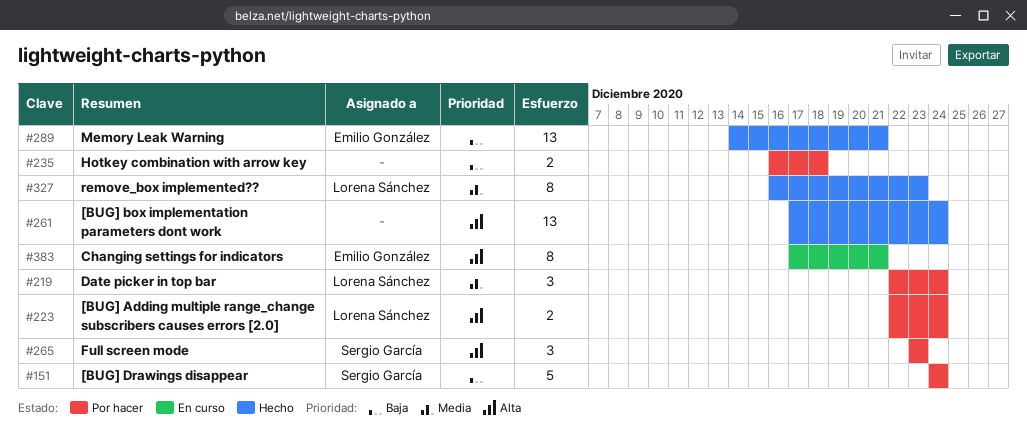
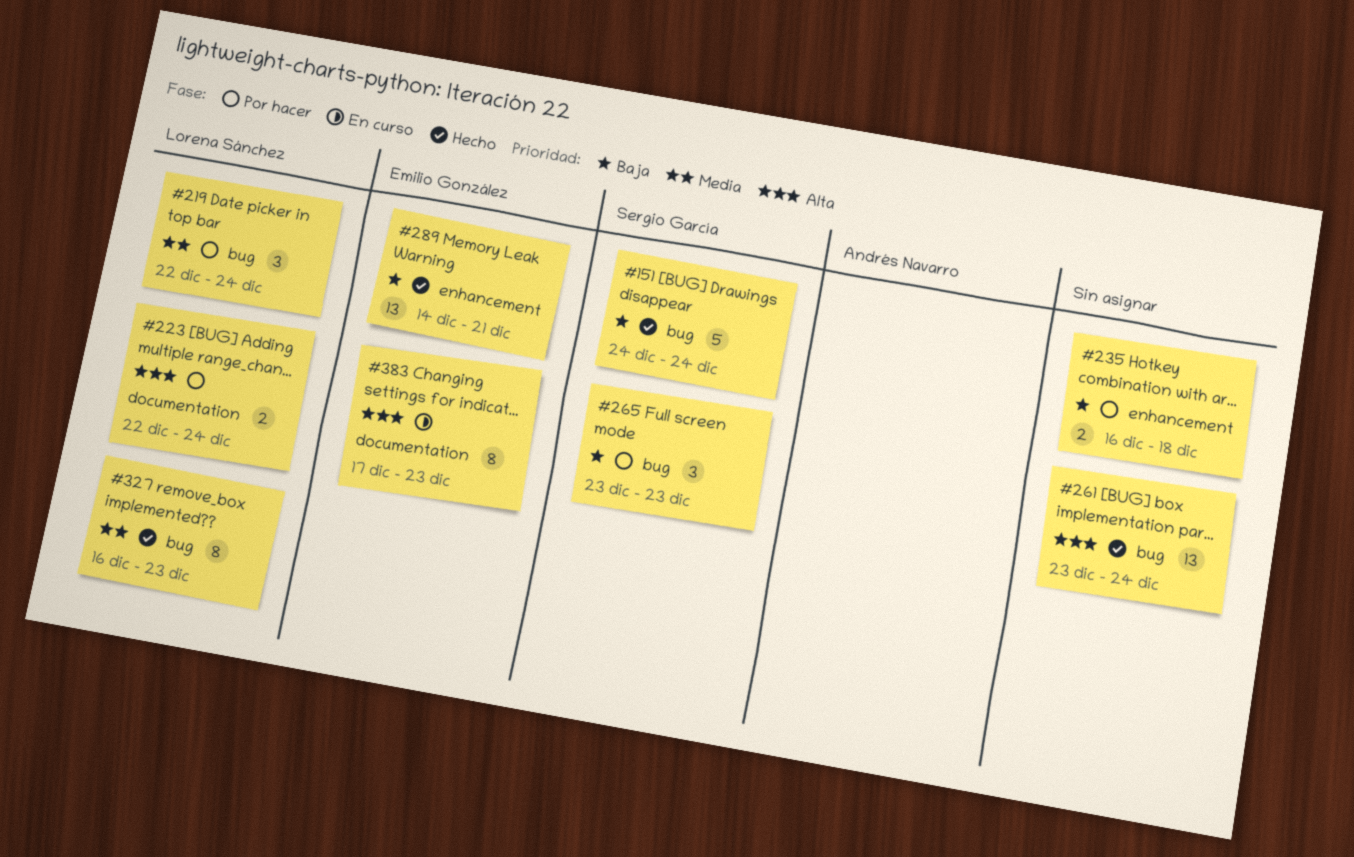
#151, status: Por hacer -> Hecho
#261, start: Dec 17 -> Dec 23
#265, priority: Alta -> Baja
#383, due: Dec 21 -> Dec 23

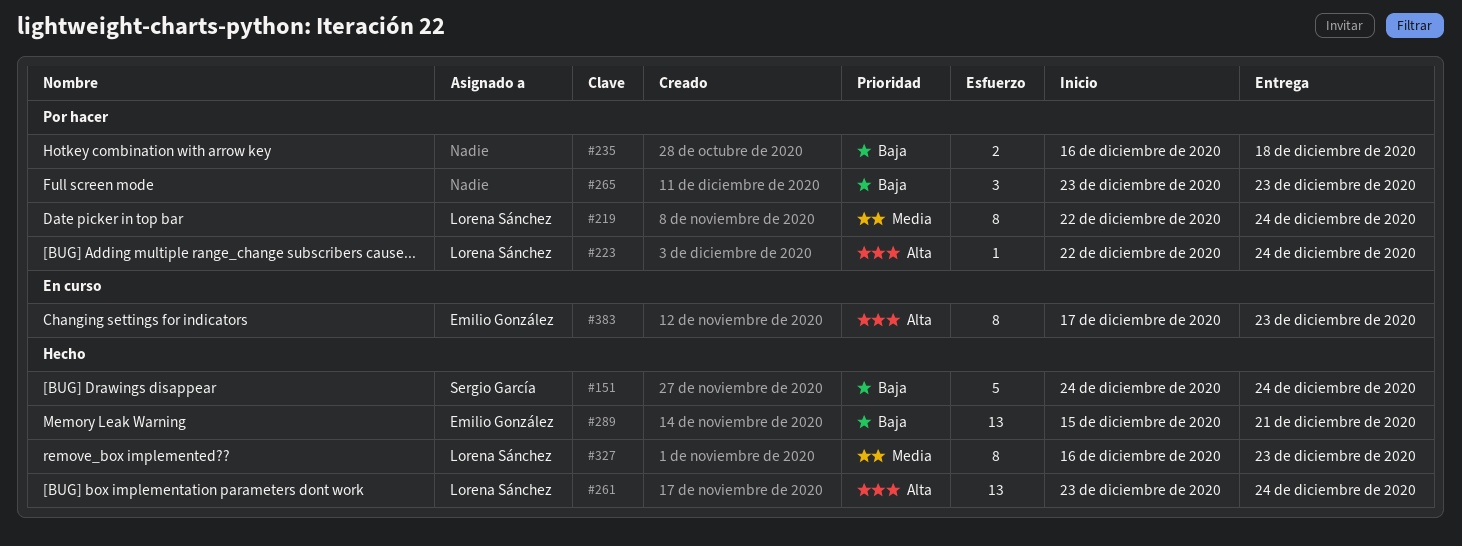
#219, estimate: 3 -> 8
#223, estimate: 2 -> 1
#261, owner: none -> Lorena Sánchez
#265, owner: Sergio García -> none
#289, start: Dec 14 -> Dec 15

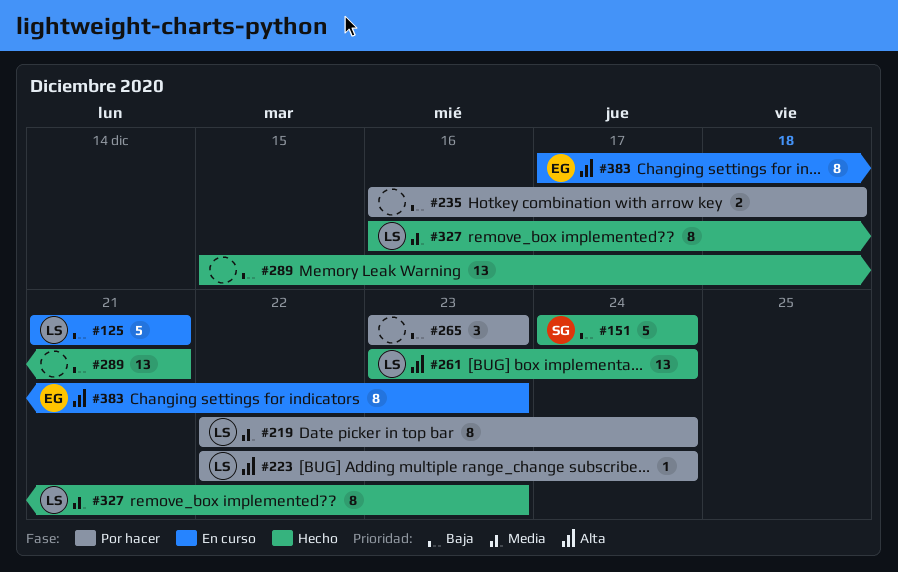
#125: none -> present
#289, owner: Emilio González -> none

